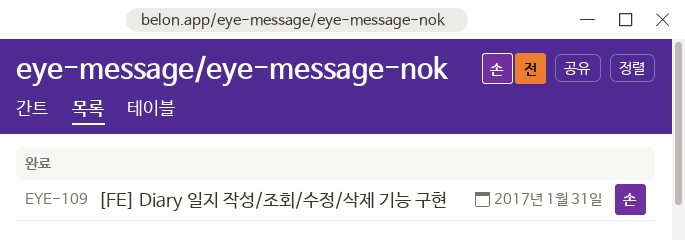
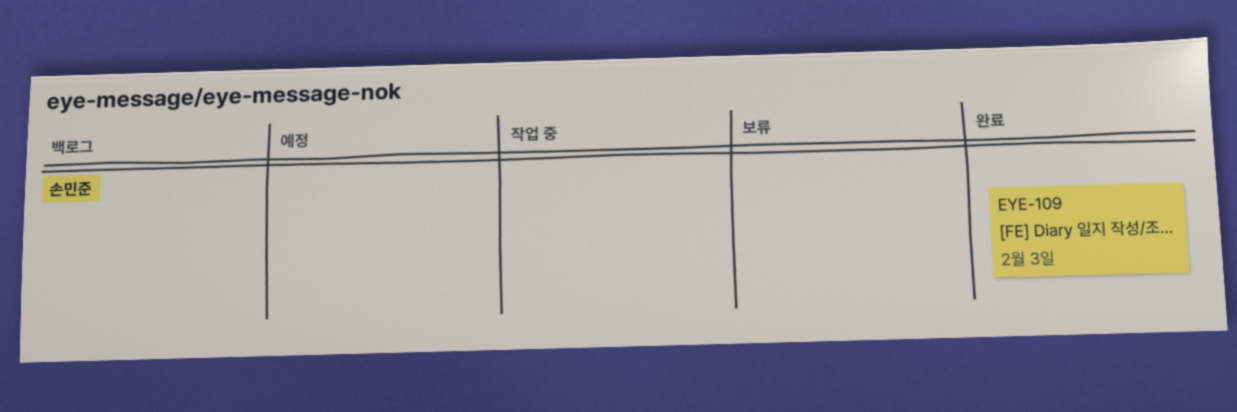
EYE-109, due: Jan 31 -> Feb 3

